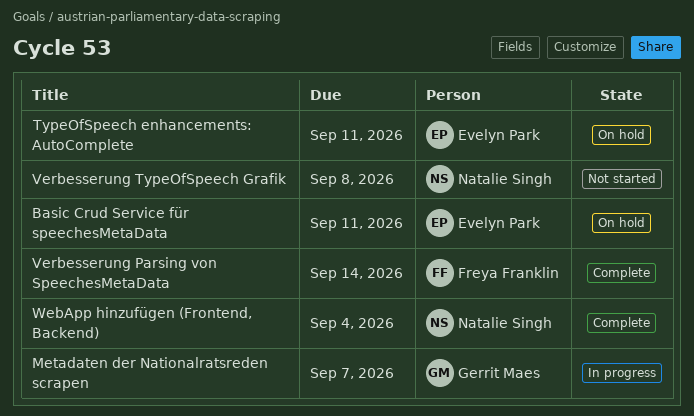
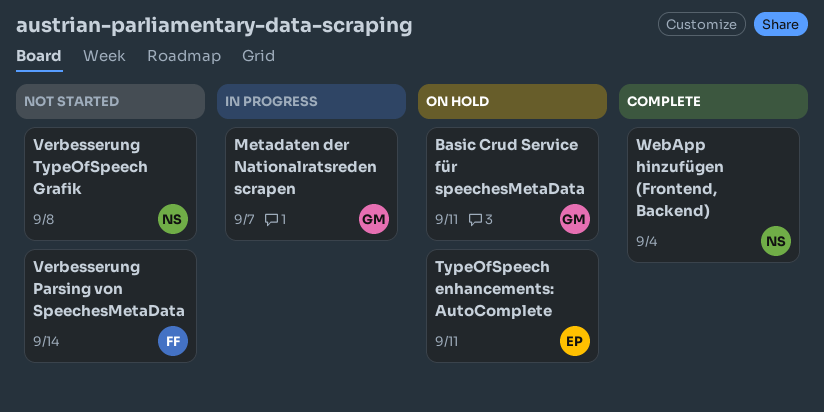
Basic Crud Service für speechesMetaData, owner: Evelyn Park -> Gerrit Maes
Verbesserung Parsing von SpeechesMetaData, status: Complete -> Not started

